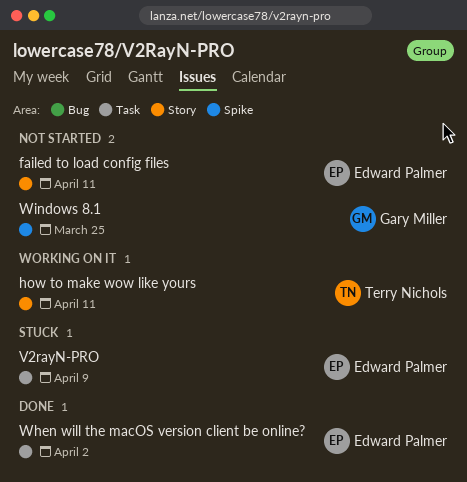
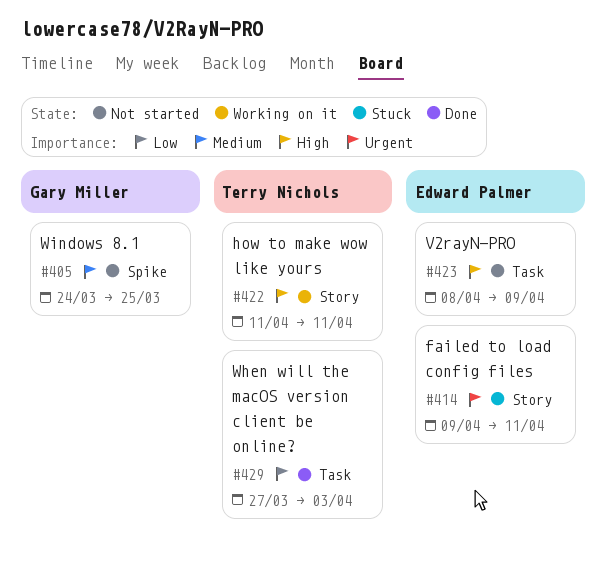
failed to load config files, status: Not started -> Stuck
V2rayN-PRO, status: Stuck -> Not started
When will the macOS version client be online?, owner: Edward Palmer -> Terry Nichols
When will the macOS version client be online?, due: Apr 2 -> Apr 3

